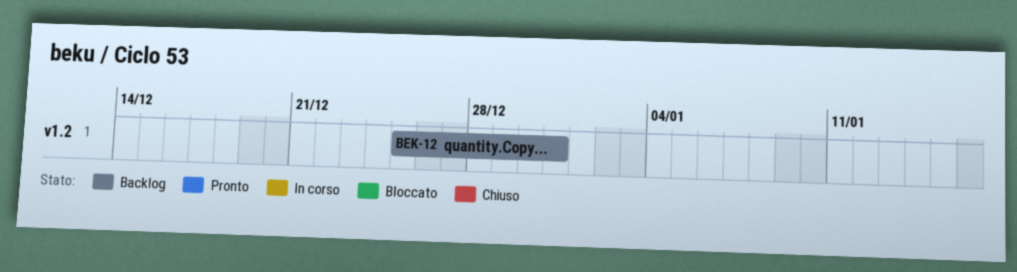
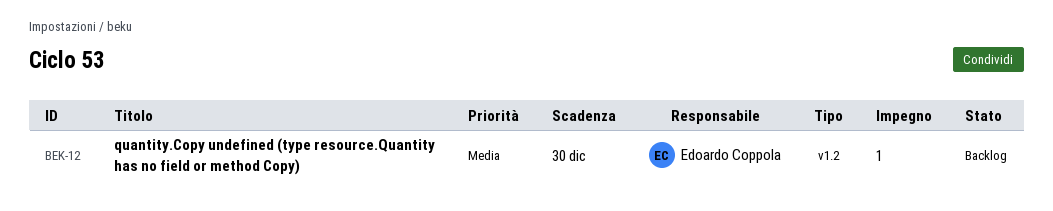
BEK-12, due: Dec 31 -> Dec 30

